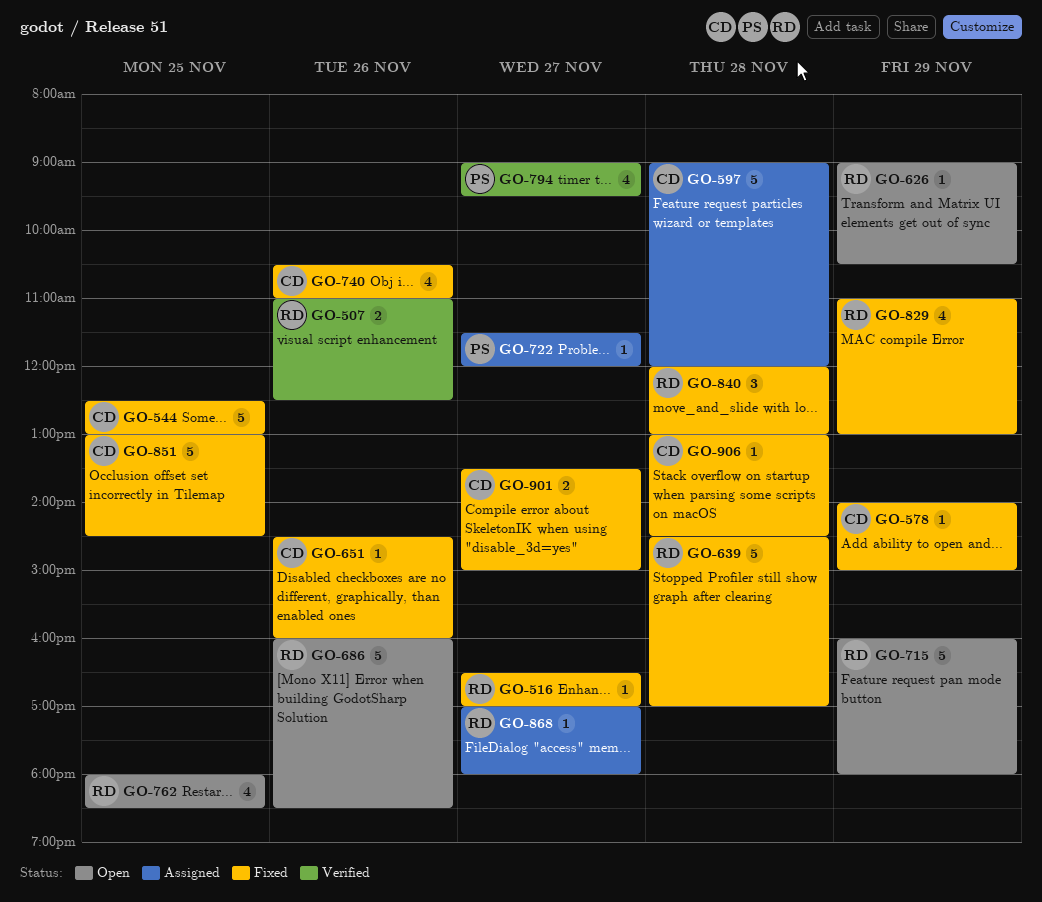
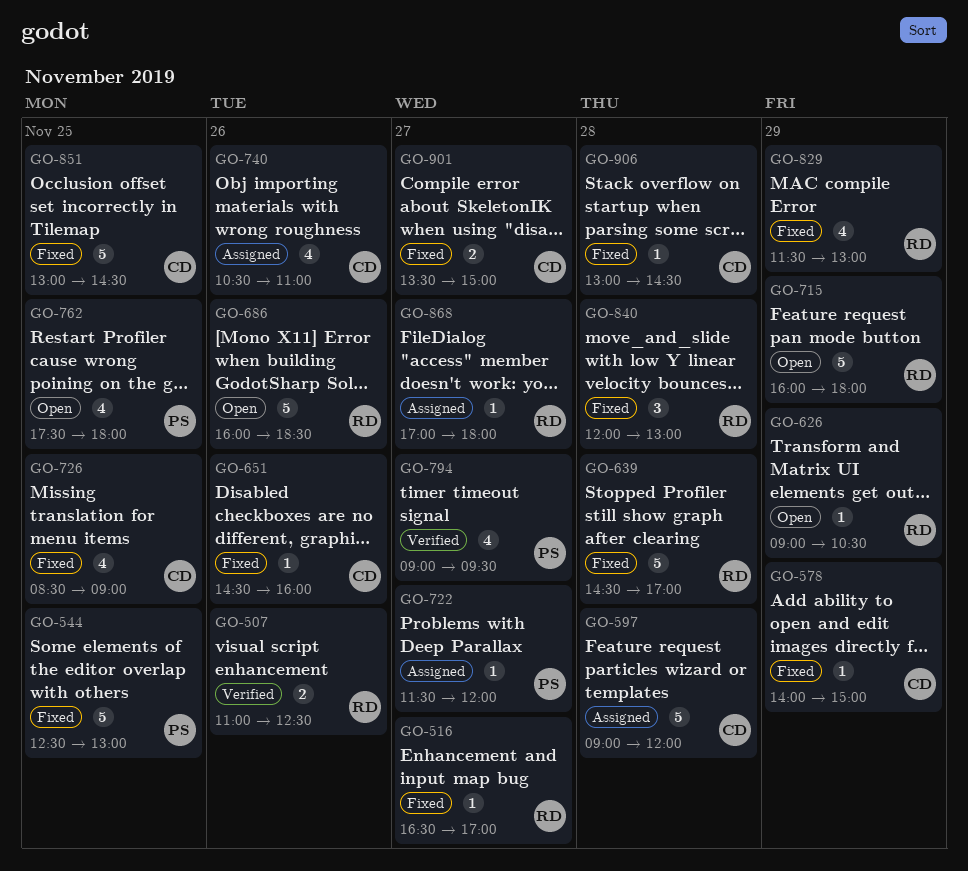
GO-544, owner: CD -> PS
GO-726: none -> present
GO-740, status: Fixed -> Assigned
GO-762, owner: RD -> PS
GO-762, begins: 18:00 -> 17:30
GO-762, ends: 18:30 -> 18:00
GO-829, begins: 11:00 -> 11:30

